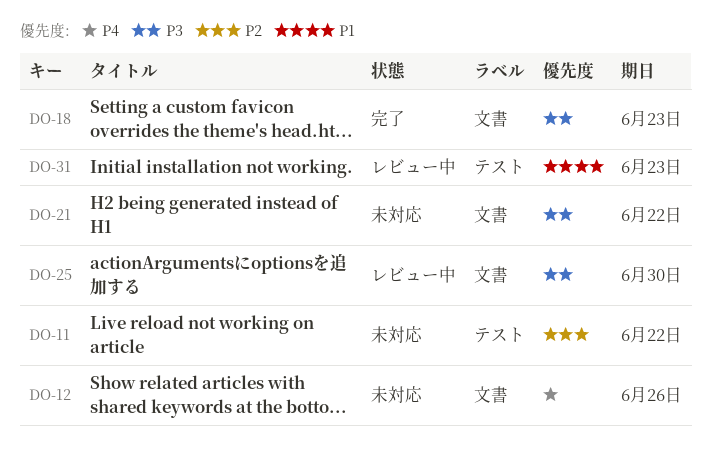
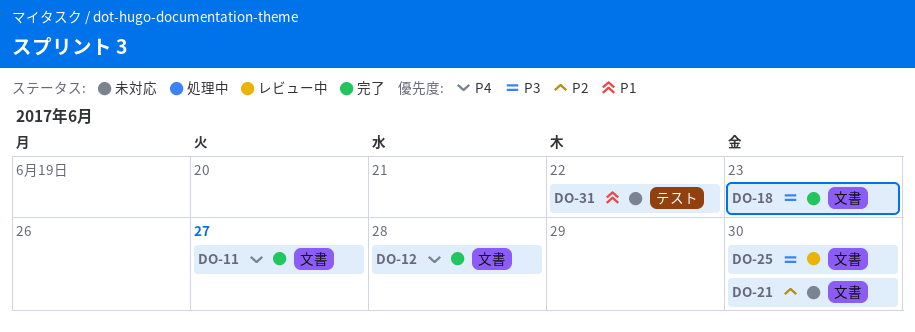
DO-11, status: 未対応 -> 完了
DO-11, priority: P2 -> P4
DO-11, label: テスト -> 文書
DO-11, due: Jun 22 -> Jun 27
DO-12, status: 未対応 -> 完了
DO-12, due: Jun 26 -> Jun 28
DO-21, priority: P3 -> P2
DO-21, due: Jun 22 -> Jun 30
DO-31, status: レビュー中 -> 未対応
DO-31, due: Jun 23 -> Jun 22

